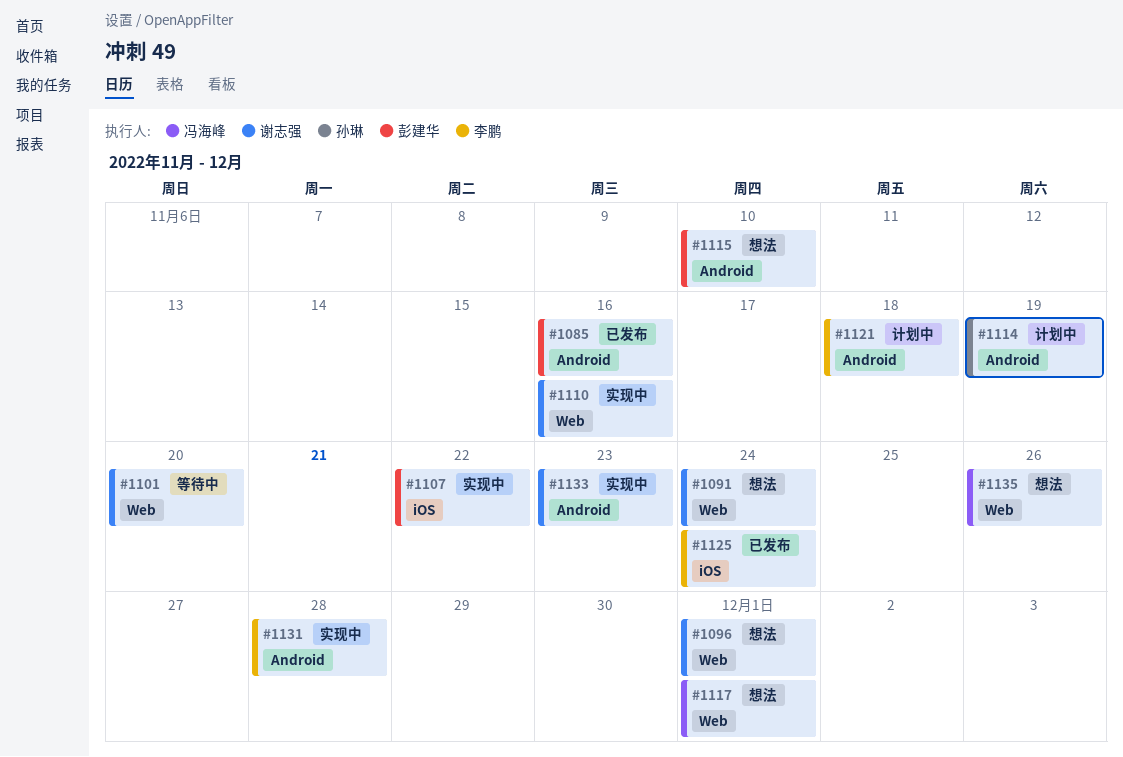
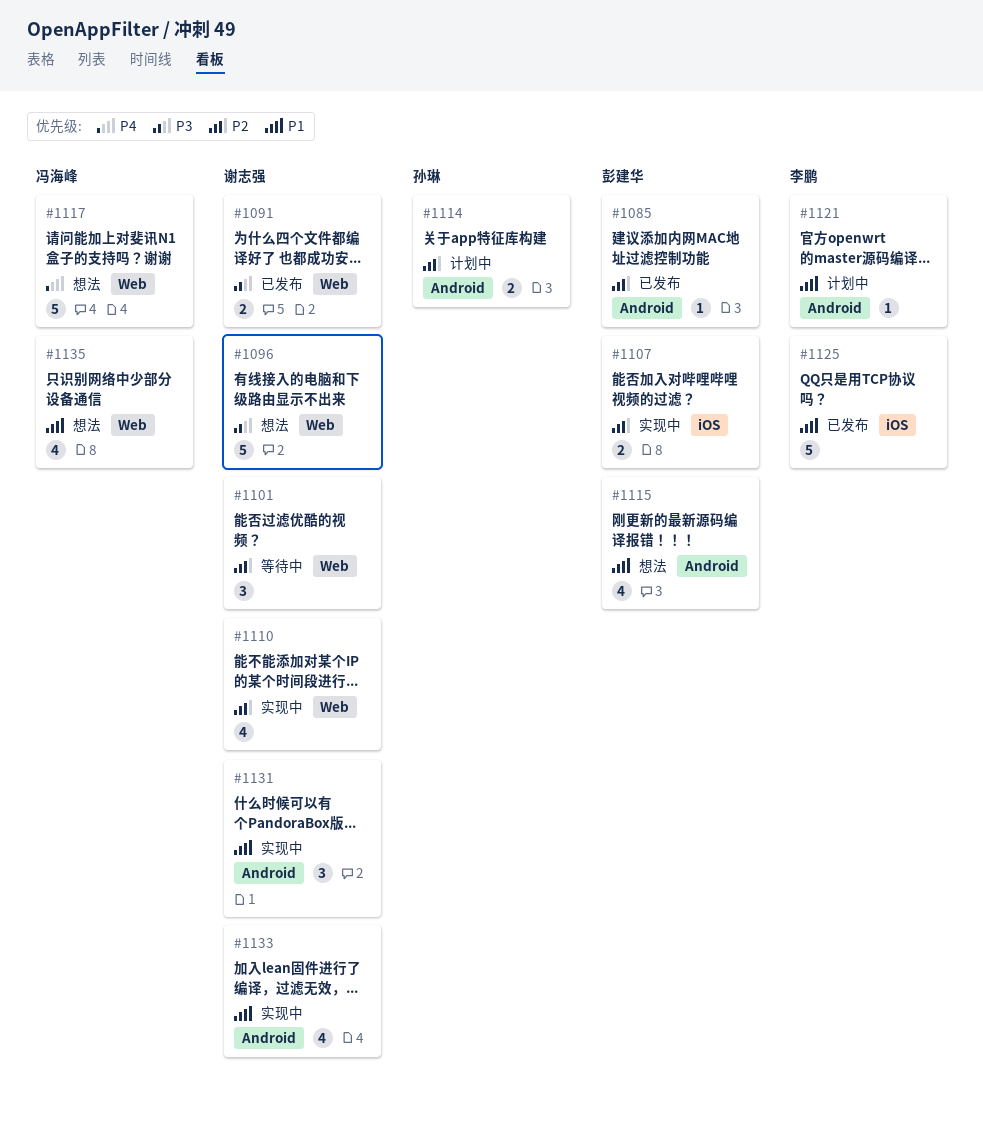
#1091, status: 想法 -> 已发布
#1131, owner: 李鹏 -> 谢志强

